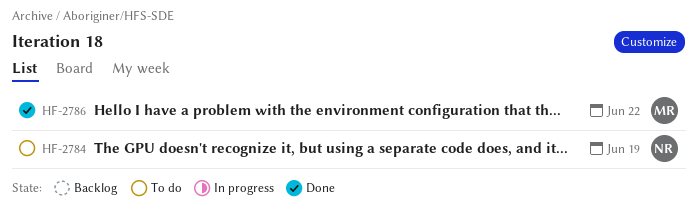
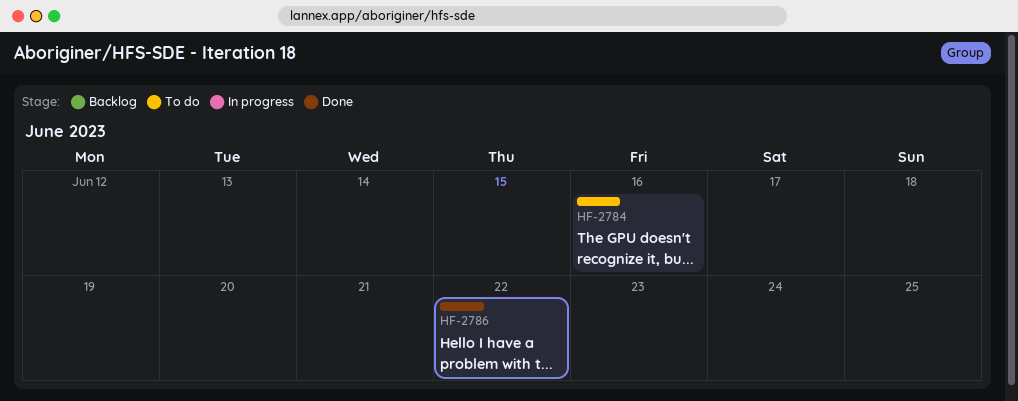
HF-2784, due: Jun 19 -> Jun 16

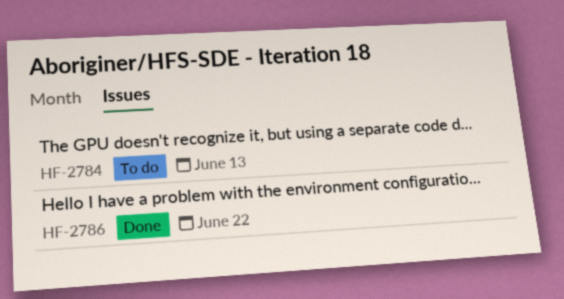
HF-2784, due: Jun 16 -> Jun 13

